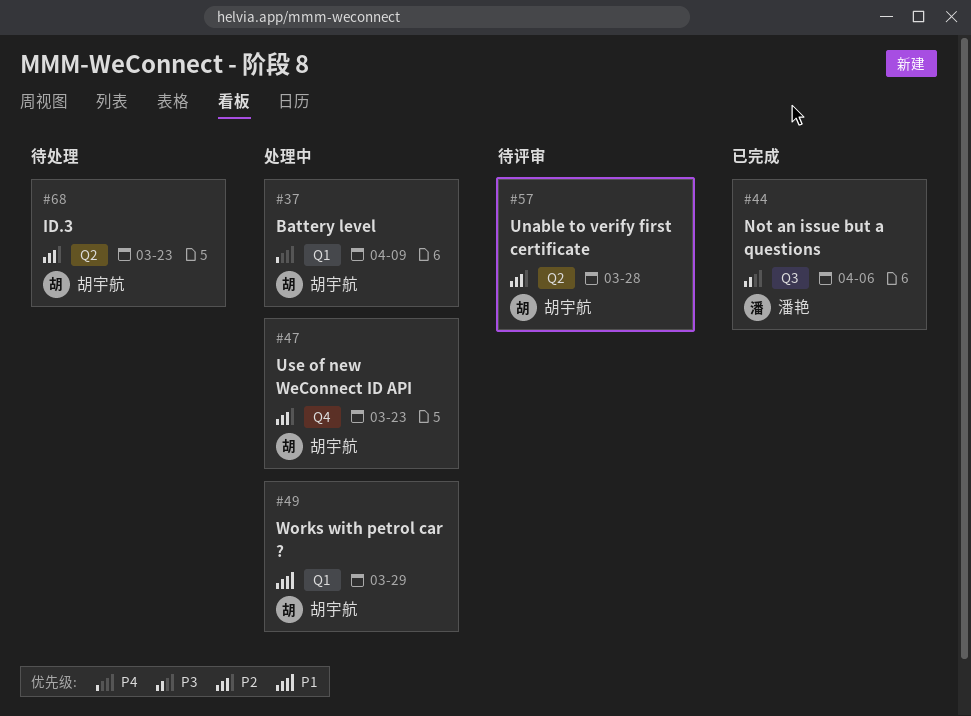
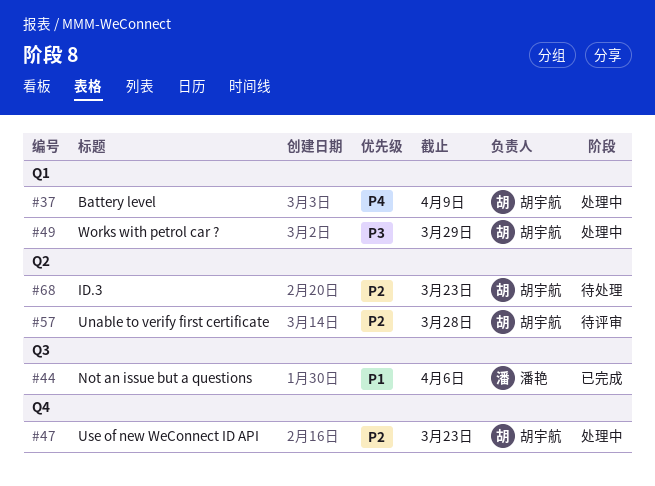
#44, priority: P3 -> P1
#49, priority: P1 -> P3

